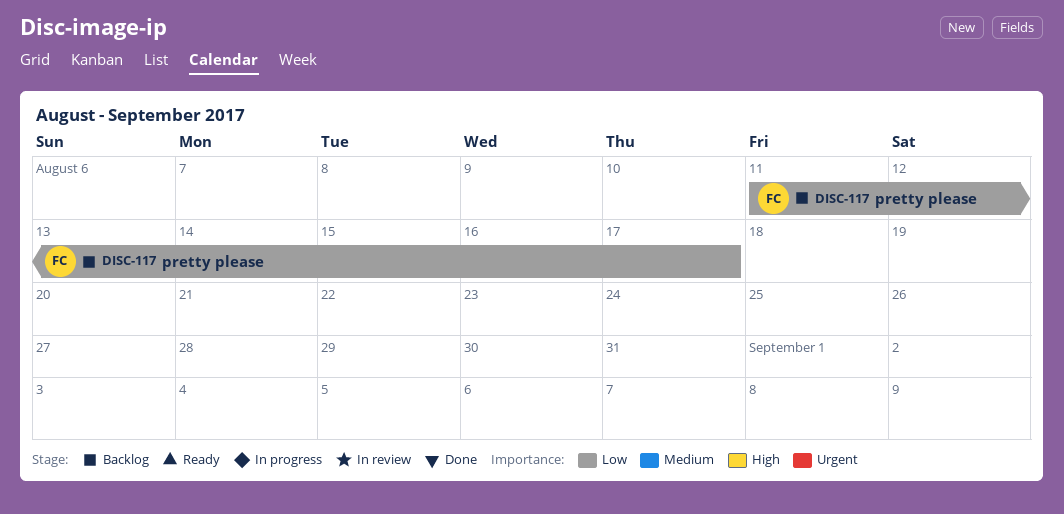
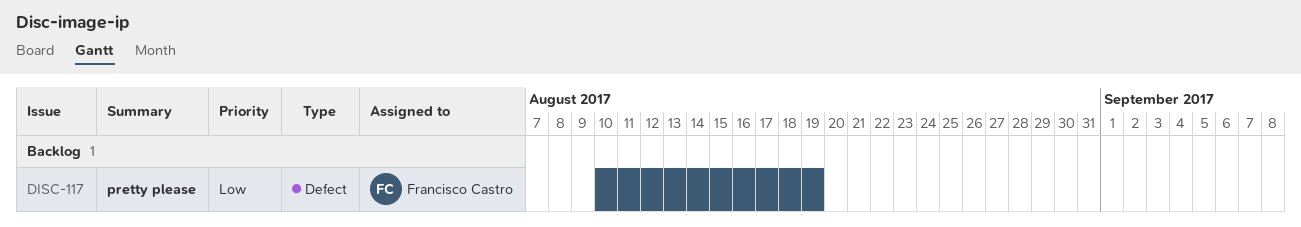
DISC-117, start: Aug 11 -> Aug 10
DISC-117, due: Aug 17 -> Aug 19

